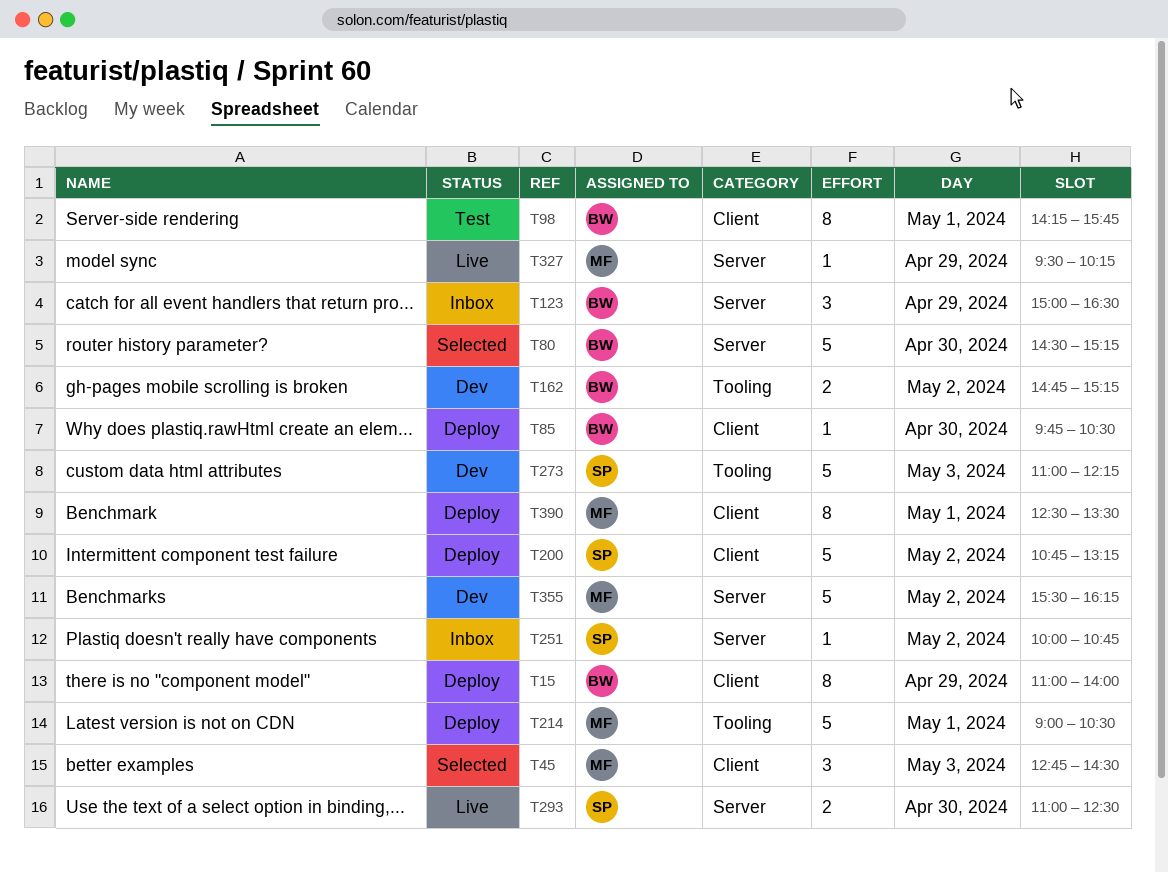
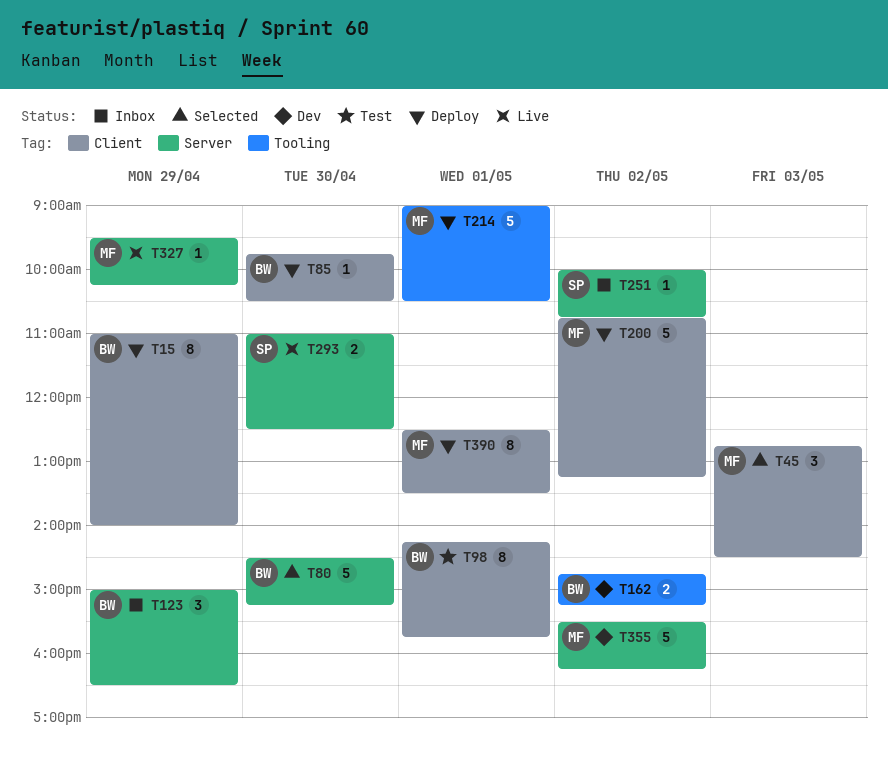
T200, owner: SP -> MF
T273: present -> none

